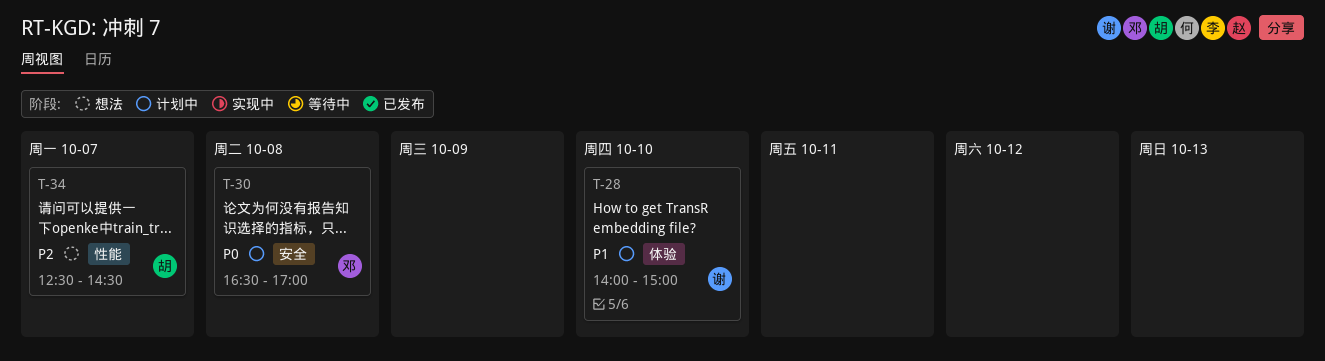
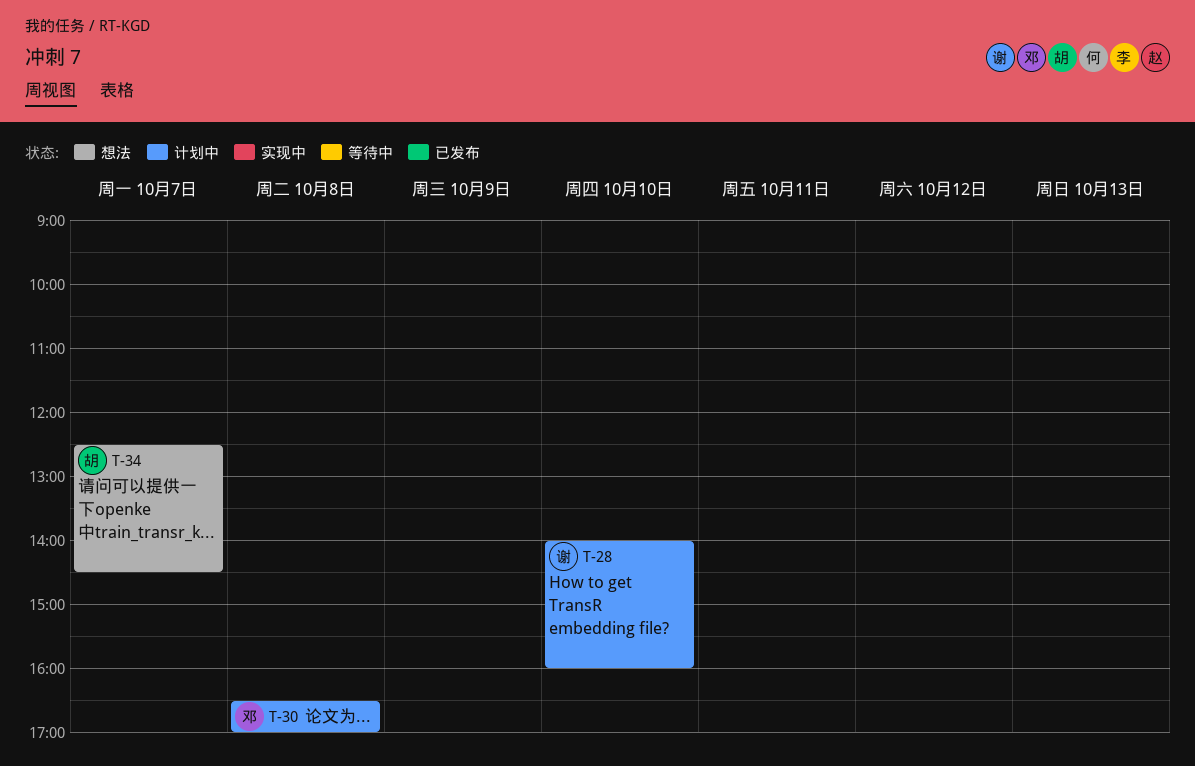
T-28, ends: 15:00 -> 16:00

